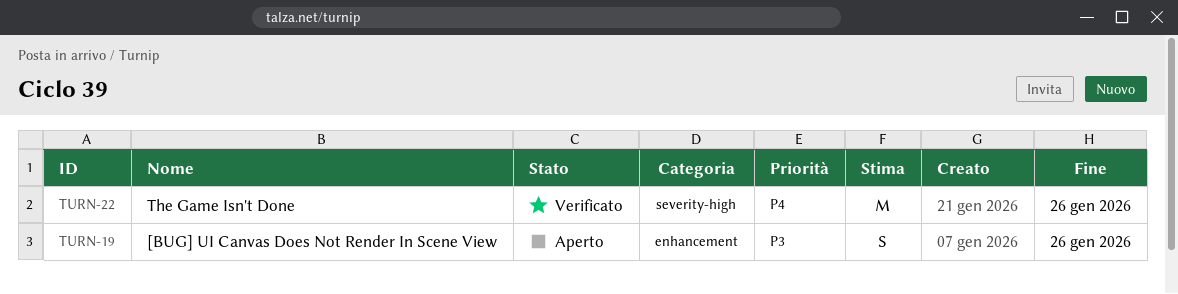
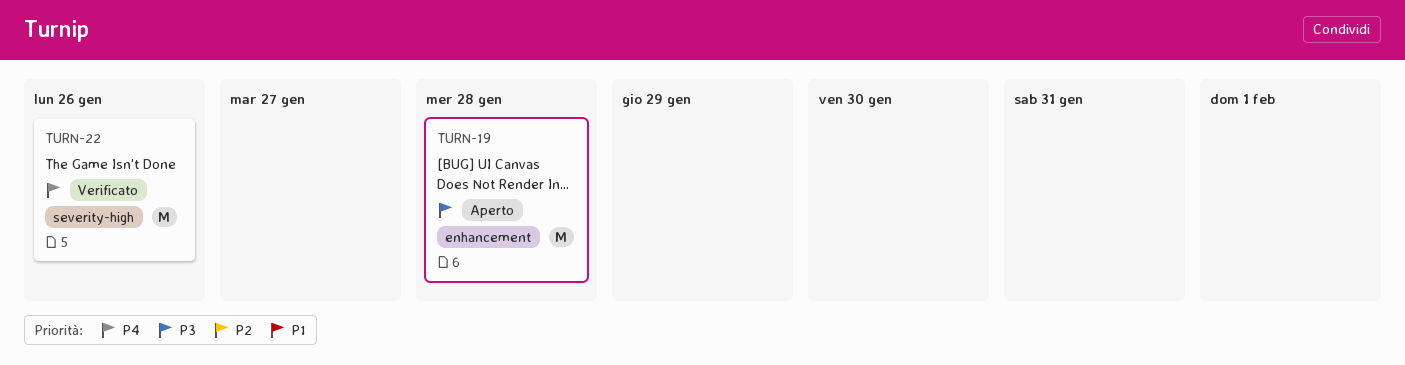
TURN-19, estimate: S -> M
TURN-19, due: Jan 26 -> Jan 28

